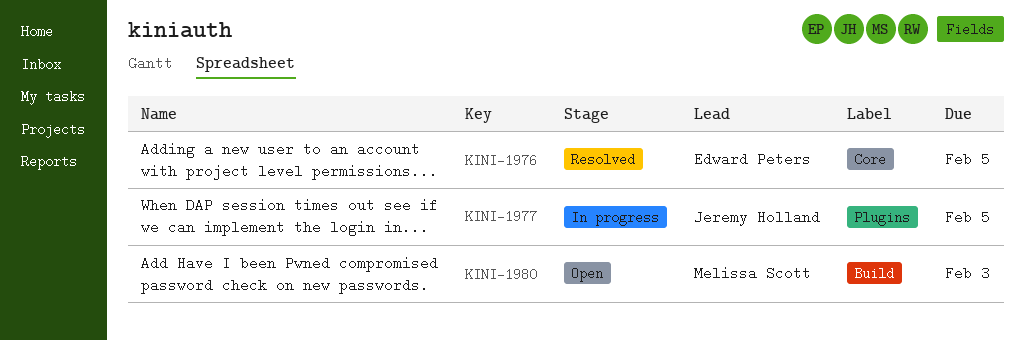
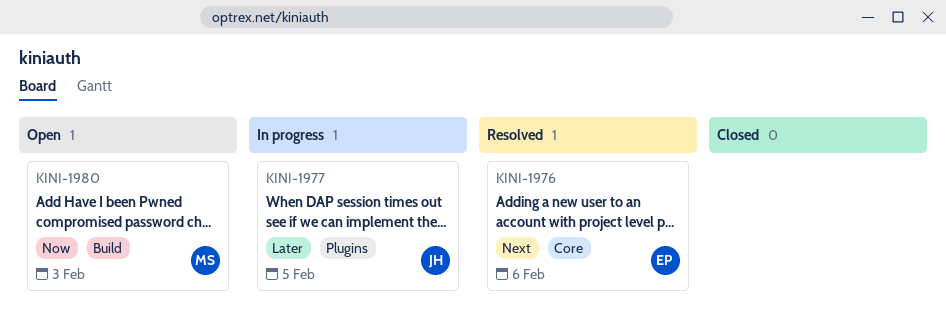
KINI-1976, due: Feb 5 -> Feb 6

